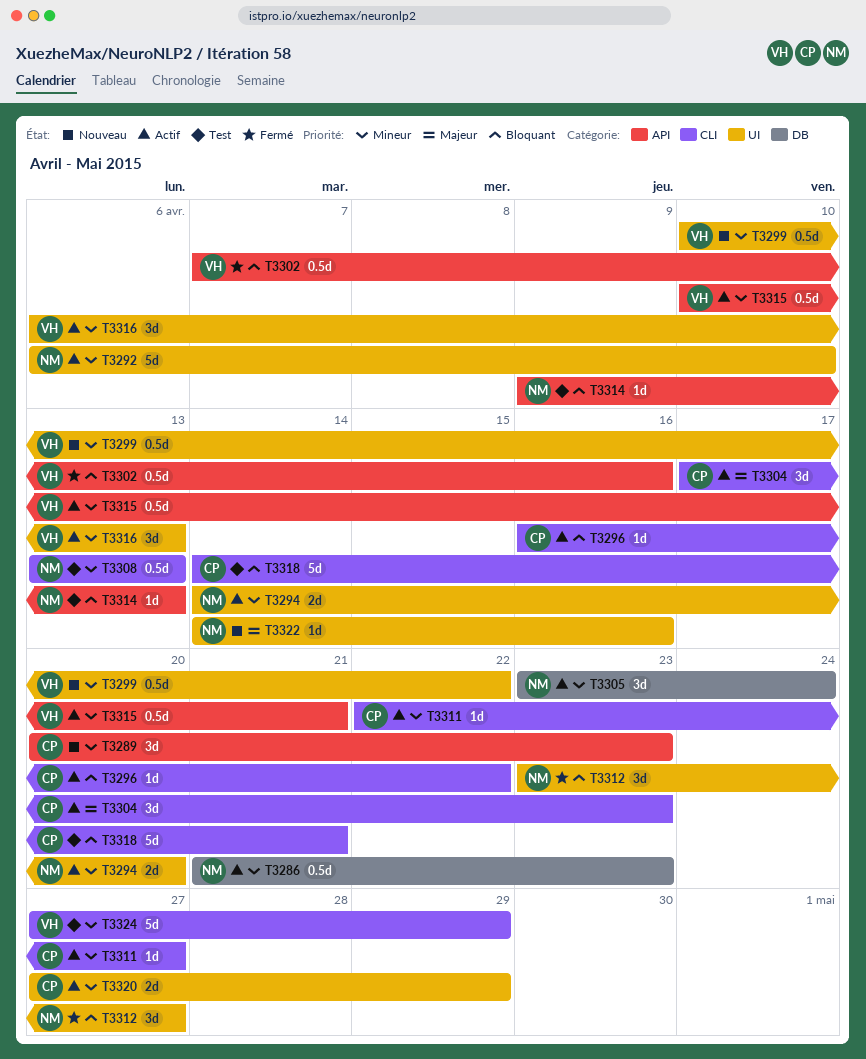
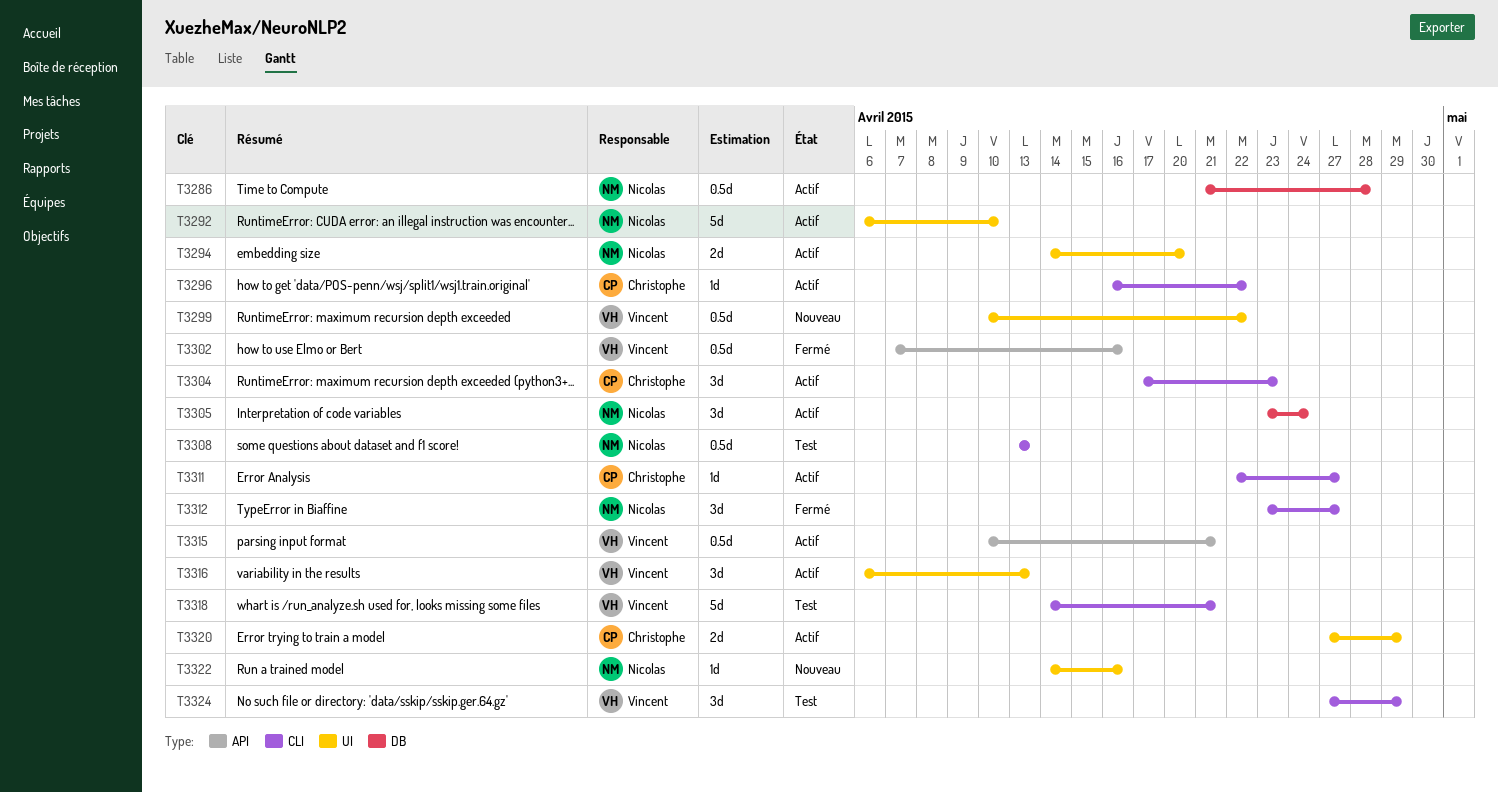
T3286, due: Apr 23 -> Apr 28
T3289: present -> none
T3312, label: UI -> CLI
T3314: present -> none
T3318, owner: Christophe -> Vincent
T3324, estimate: 5d -> 3d

